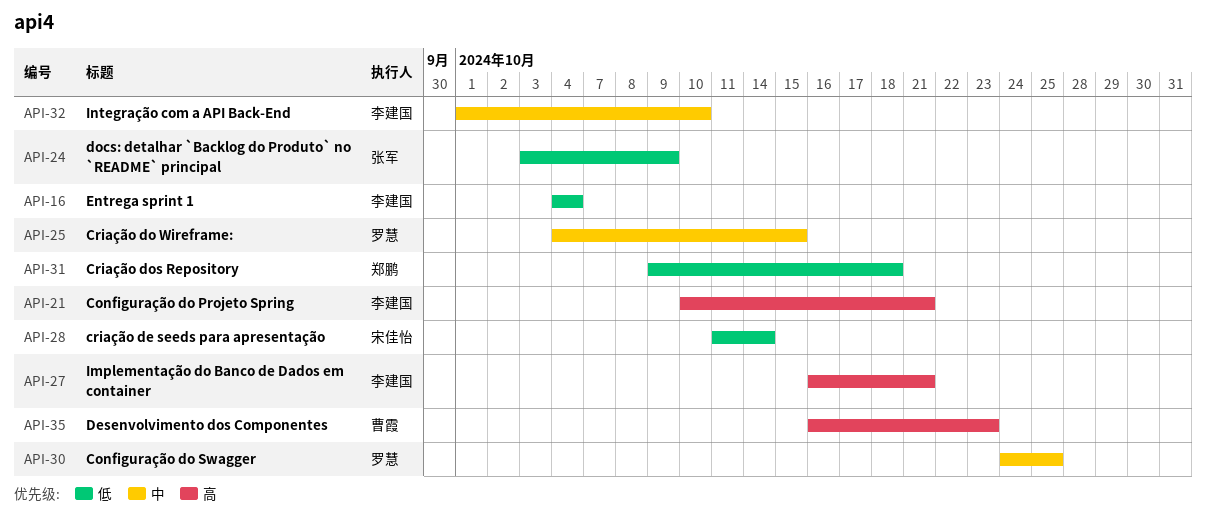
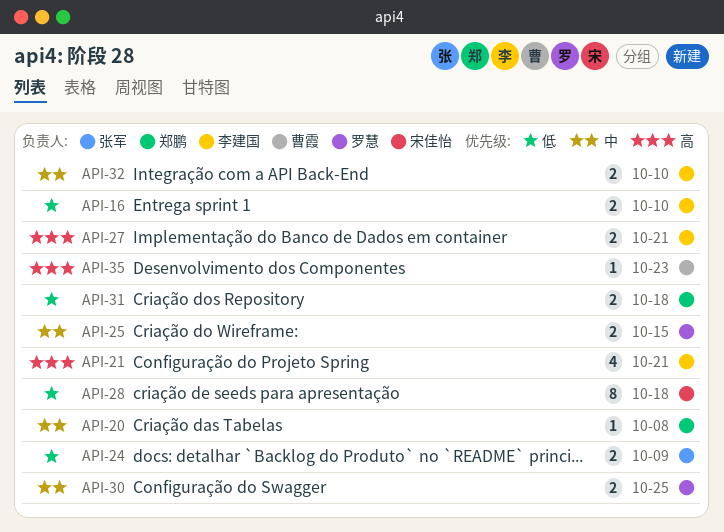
API-16, due: Oct 4 -> Oct 10
API-20: none -> present
API-28, due: Oct 14 -> Oct 18

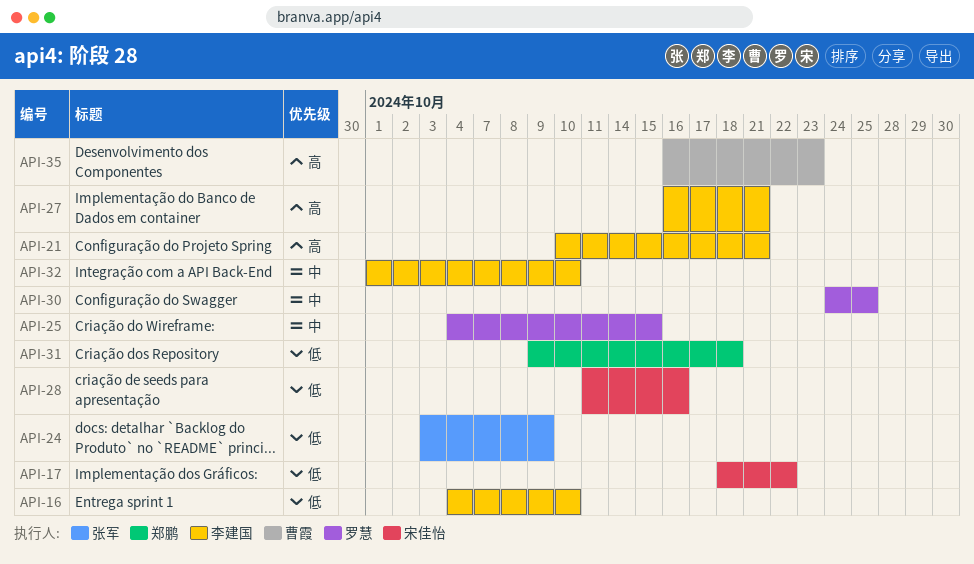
API-17: none -> present
API-20: present -> none
API-28, due: Oct 18 -> Oct 16

